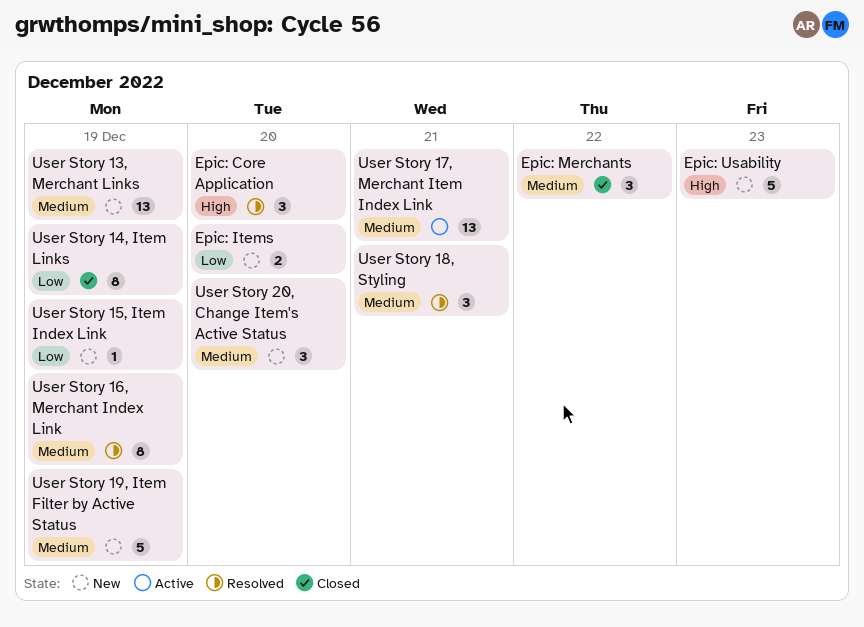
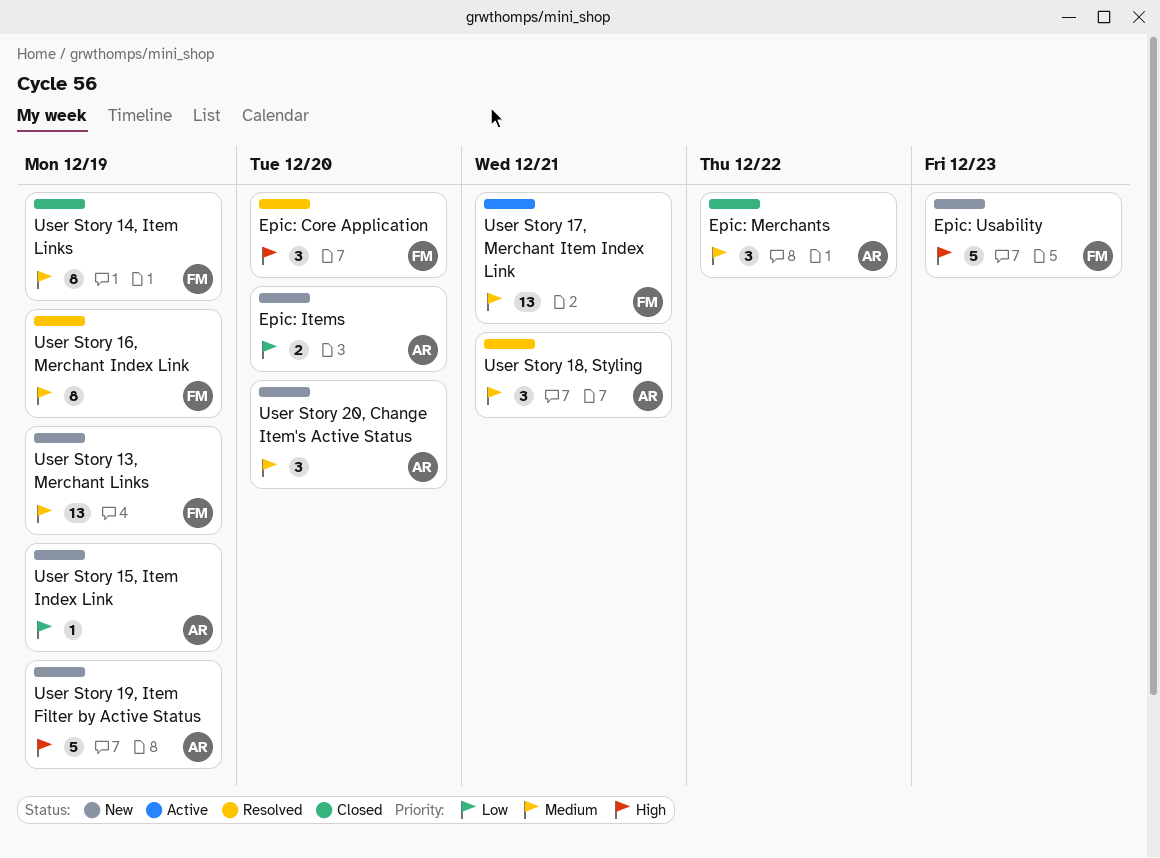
User Story 14, Item Links, priority: Low -> Medium
User Story 19, Item Filter by Active Status, priority: Medium -> High

